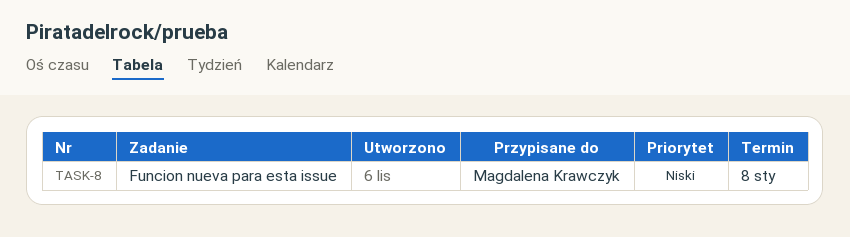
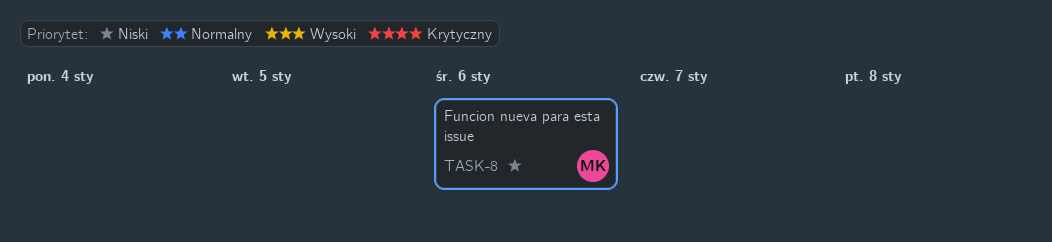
TASK-8, due: Jan 8 -> Jan 6

